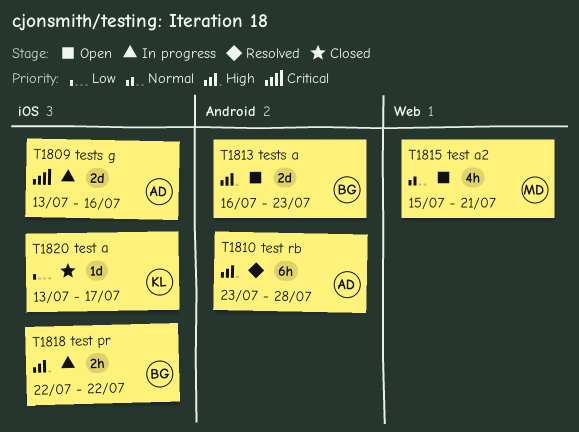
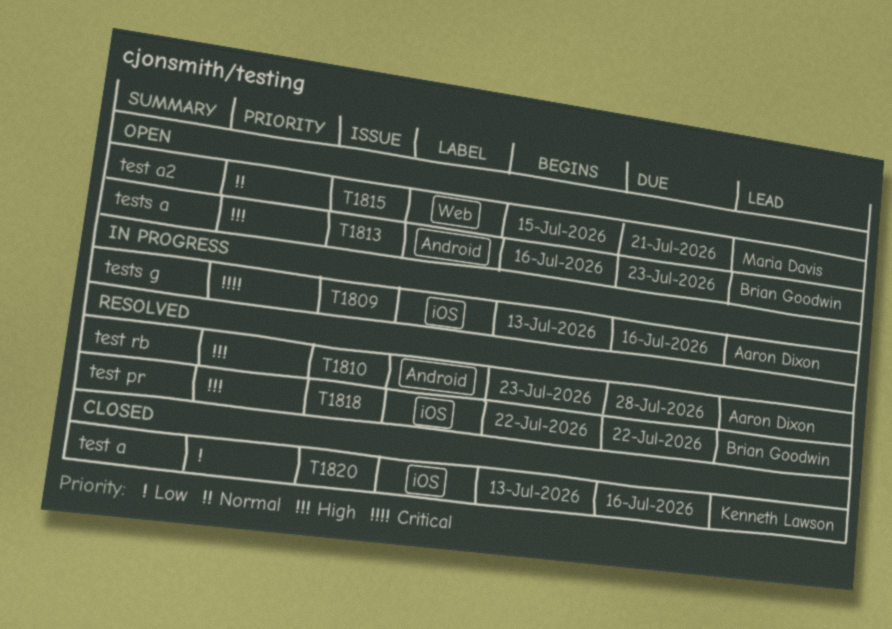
T1818, status: In progress -> Resolved
T1820, due: Jul 17 -> Jul 16

